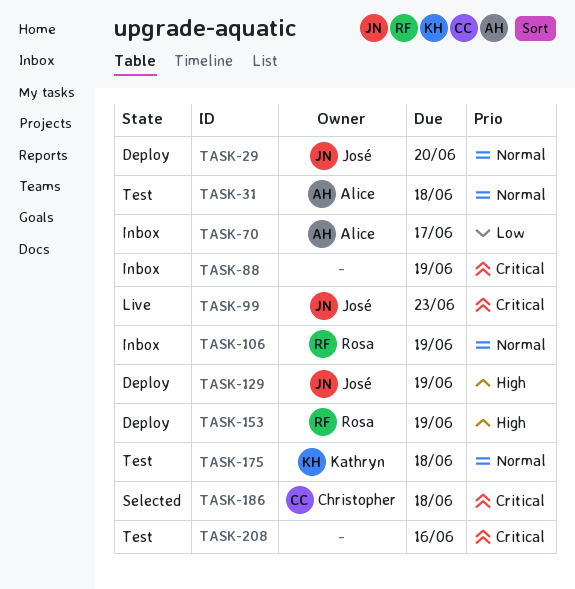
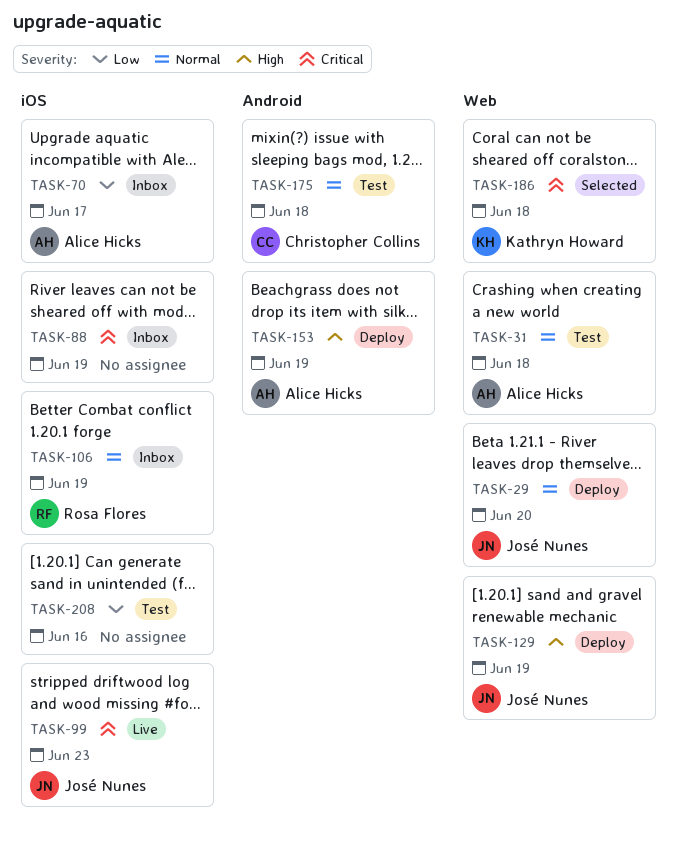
TASK-153, owner: Rosa Flores -> Alice Hicks
TASK-175, owner: Kathryn Howard -> Christopher Collins
TASK-186, owner: Christopher Collins -> Kathryn Howard
TASK-208, priority: Critical -> Low

